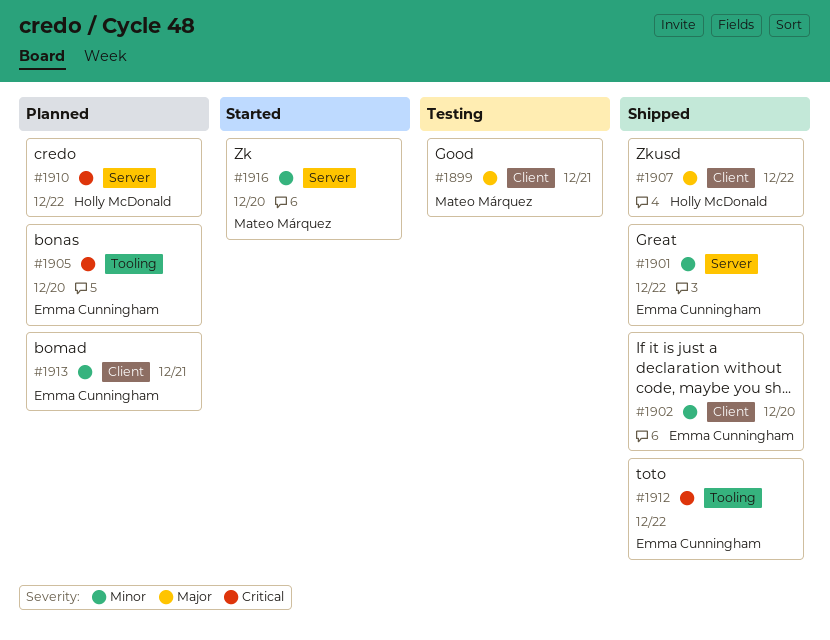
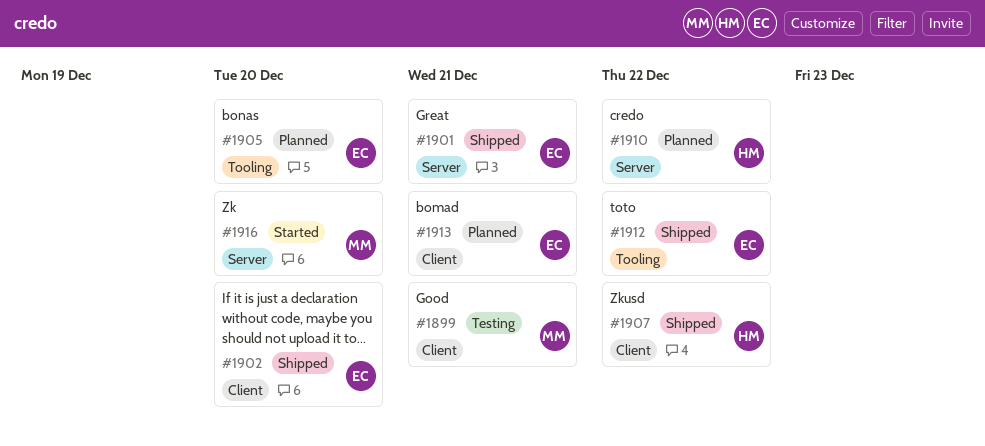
#1901, due: Dec 22 -> Dec 21

